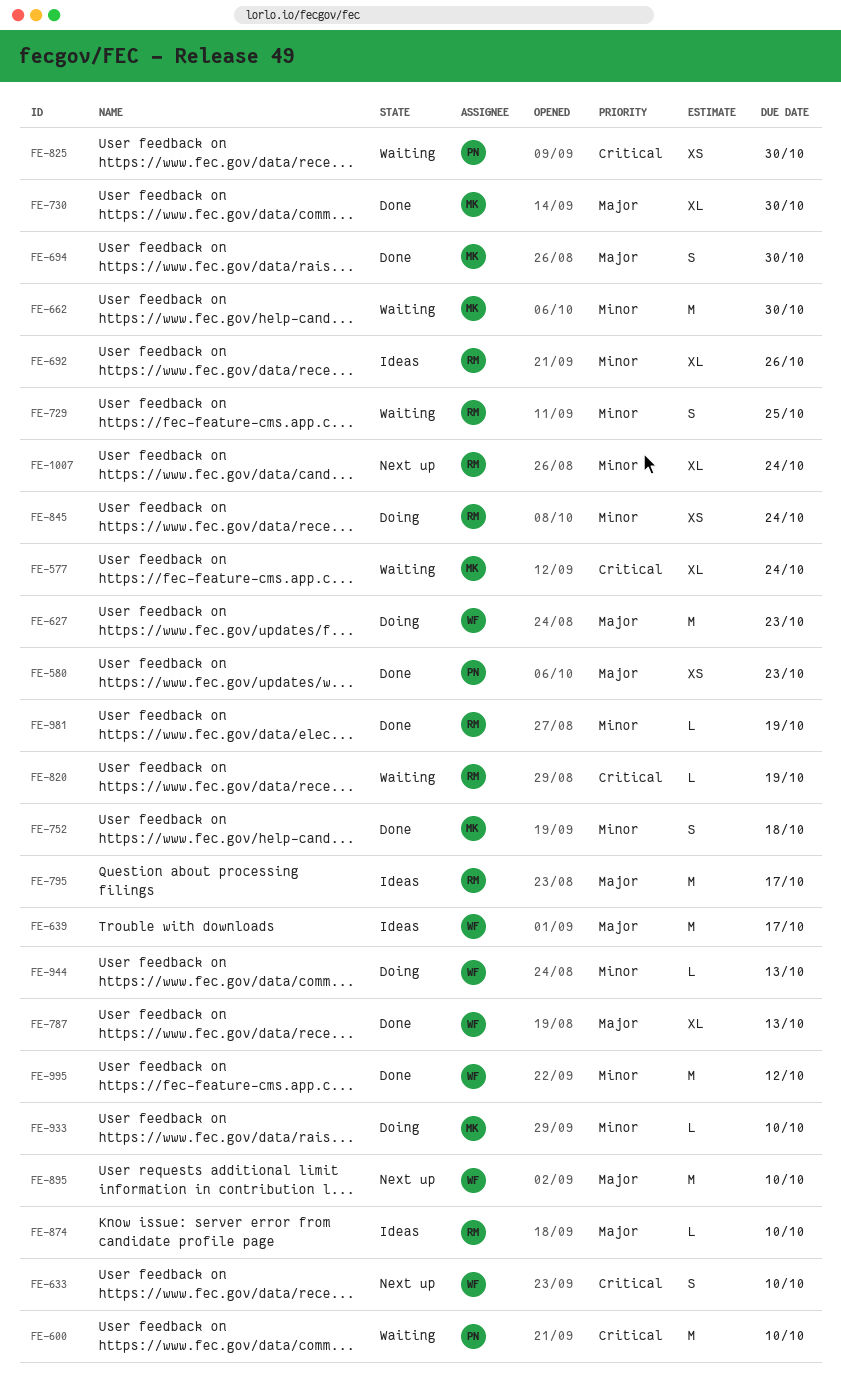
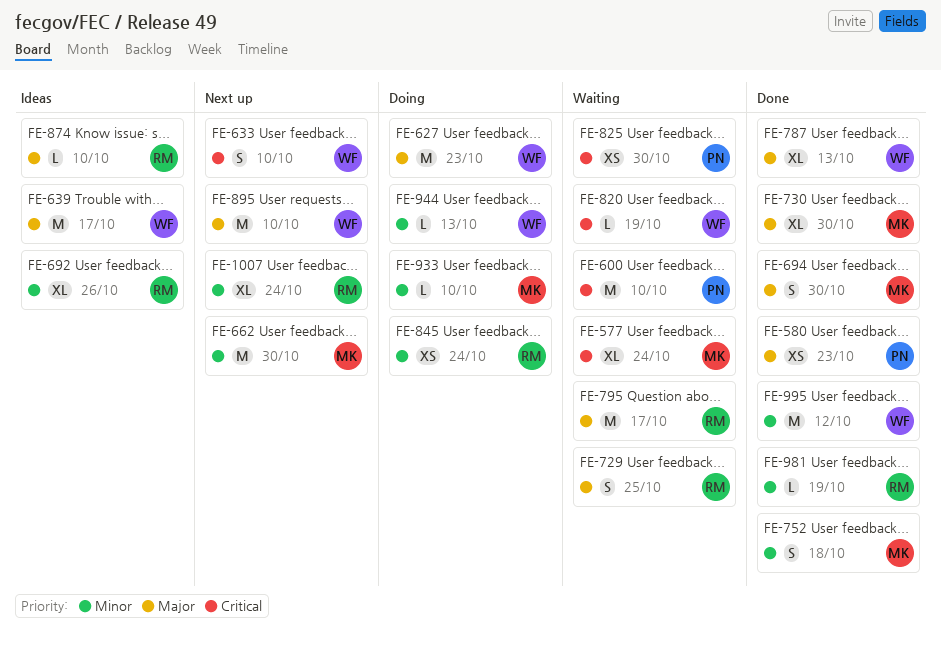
FE-662, status: Waiting -> Next up
FE-729, priority: Minor -> Major
FE-795, status: Ideas -> Waiting
FE-820, owner: RM -> WF

